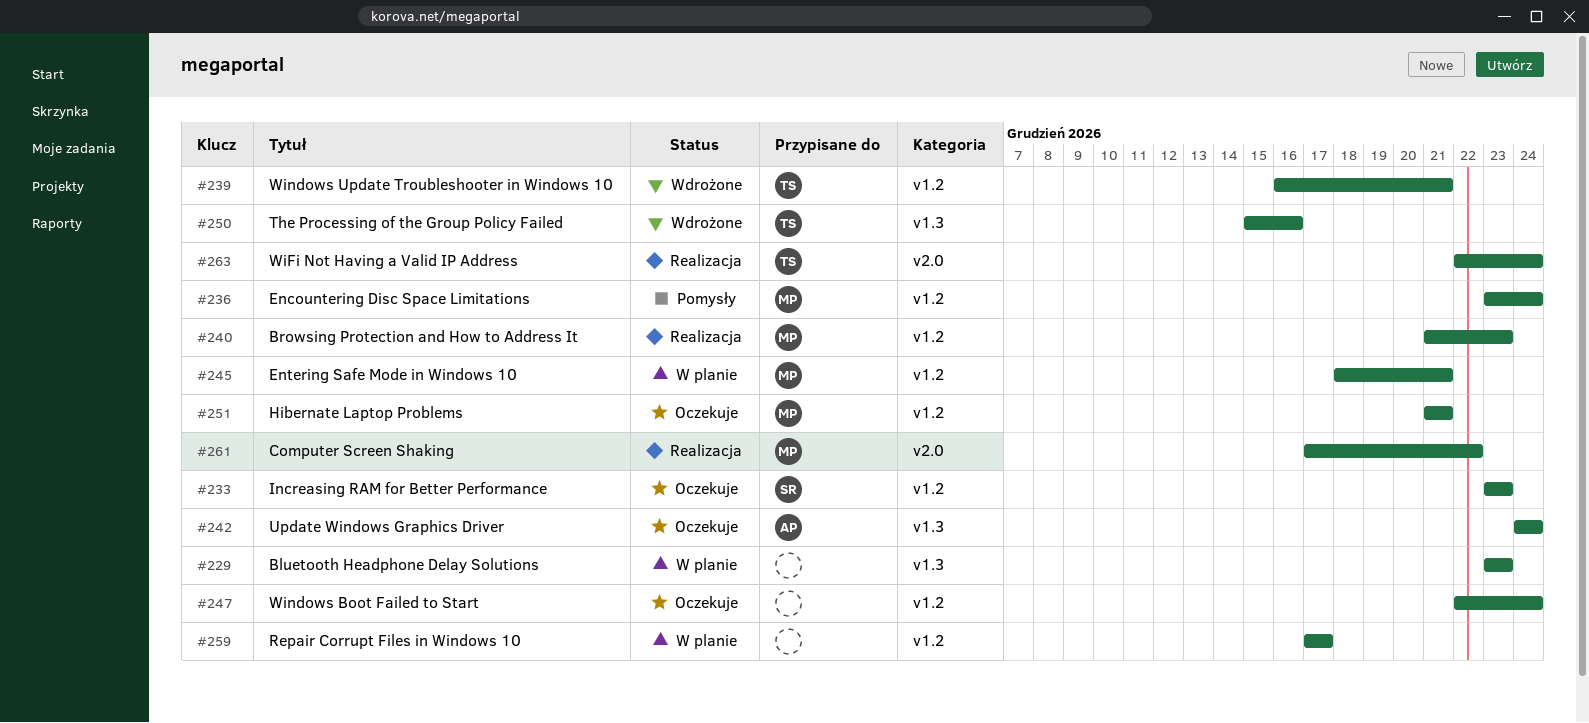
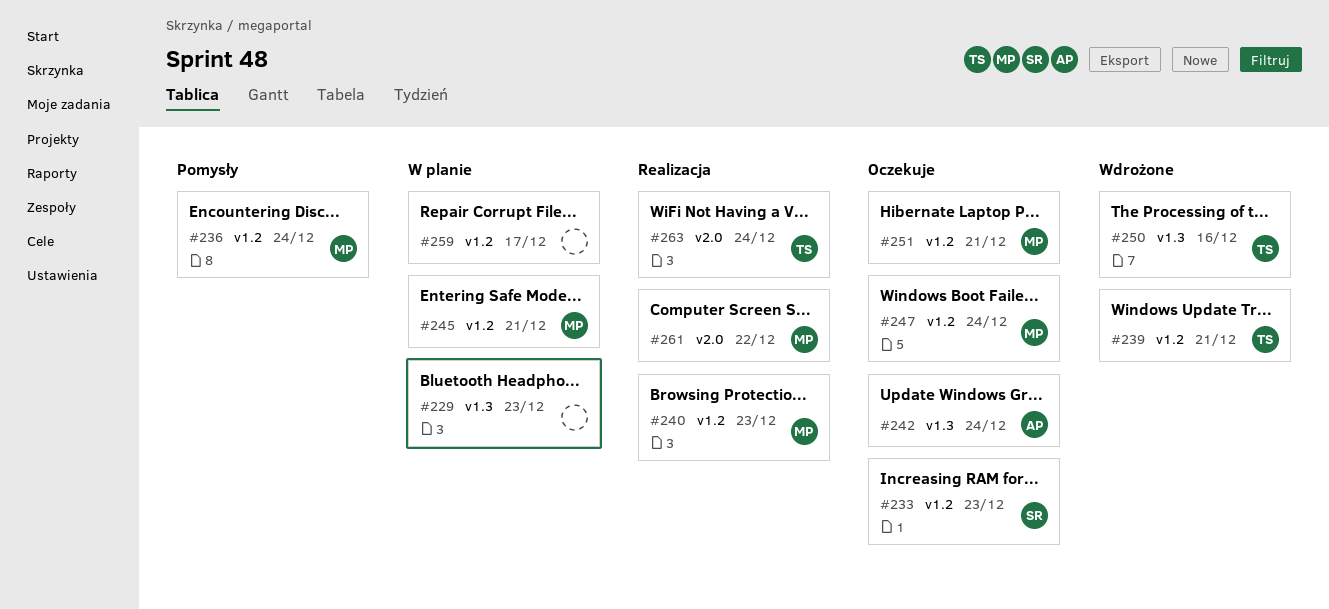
#247, owner: none -> MP

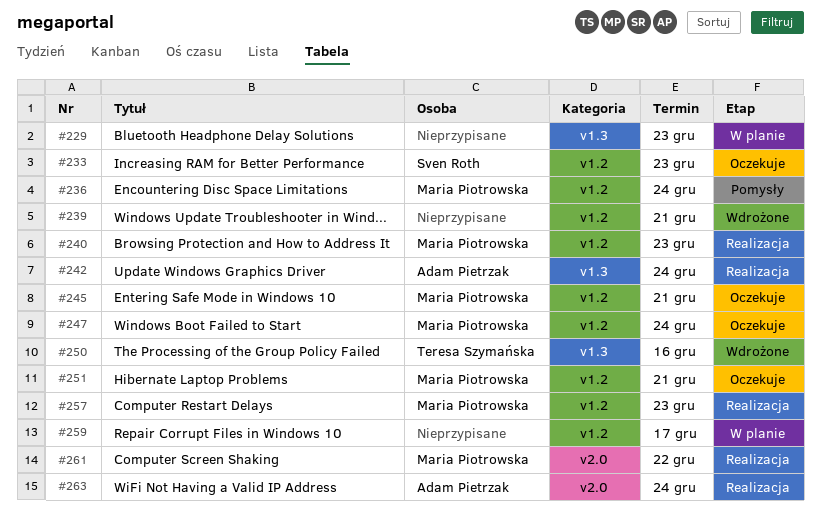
#239, owner: Teresa Szymańska -> none
#242, status: Oczekuje -> Realizacja
#245, status: W planie -> Oczekuje
#257: none -> present
#263, owner: Teresa Szymańska -> Adam Pietrzak

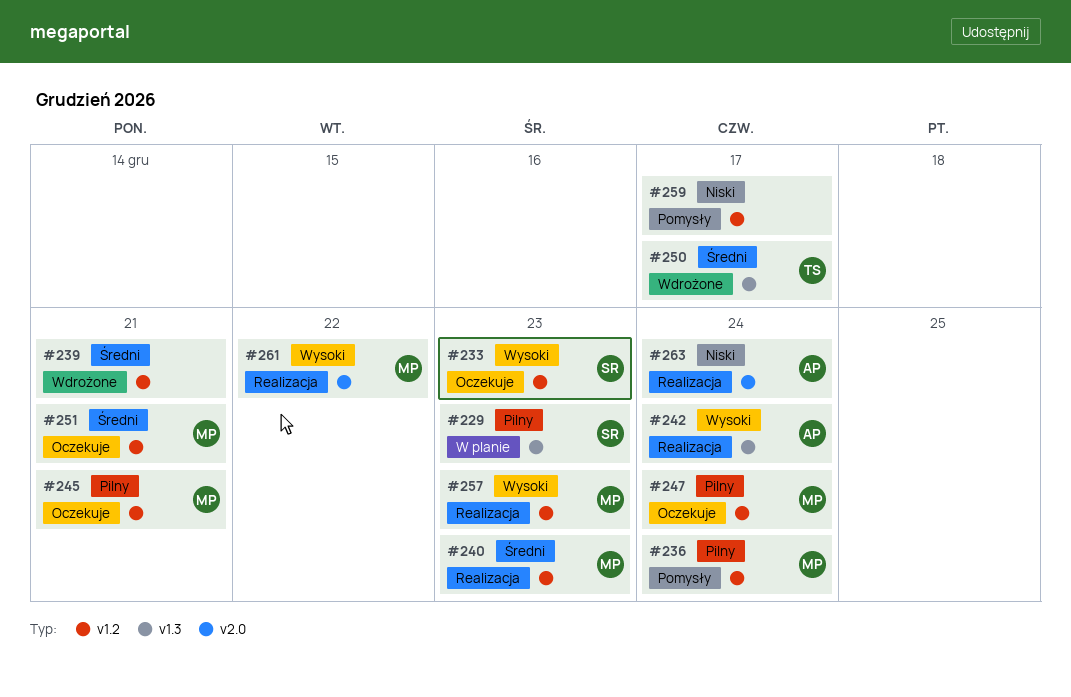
#229, owner: none -> Sven Roth
#250, due: Dec 16 -> Dec 17
#259, status: W planie -> Pomysły

